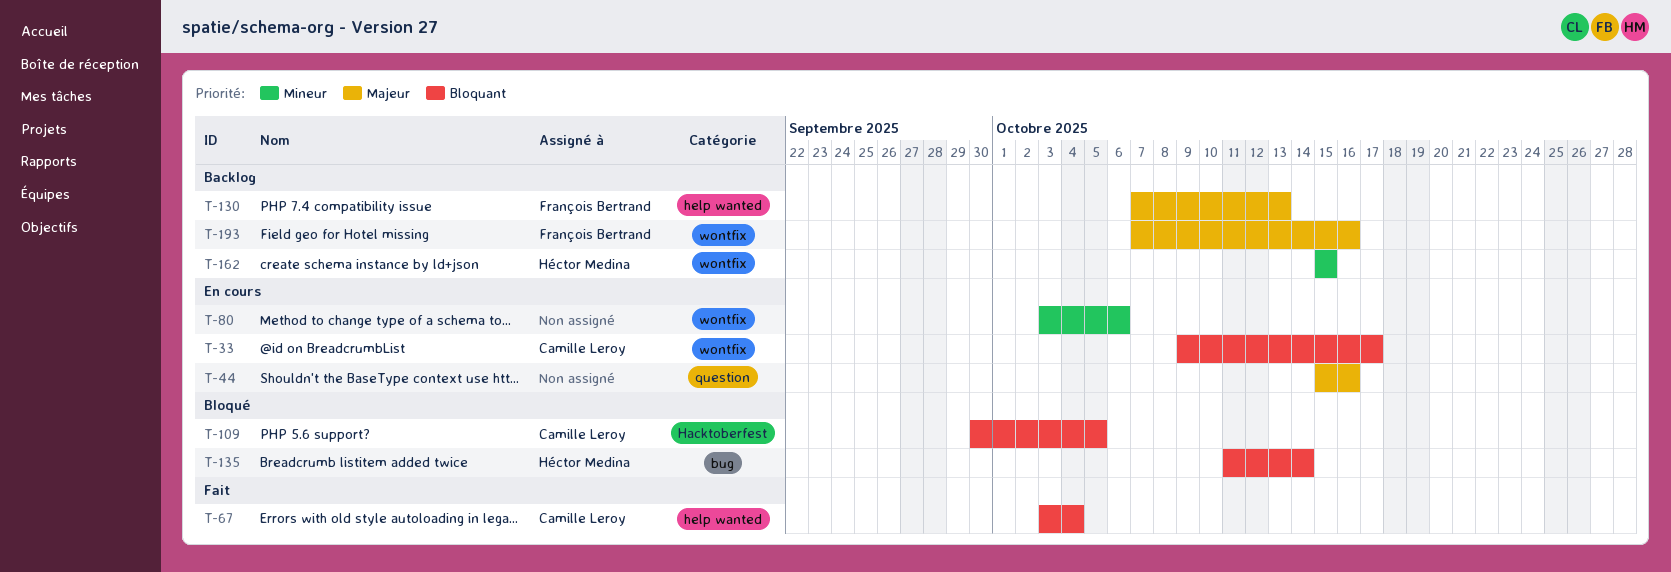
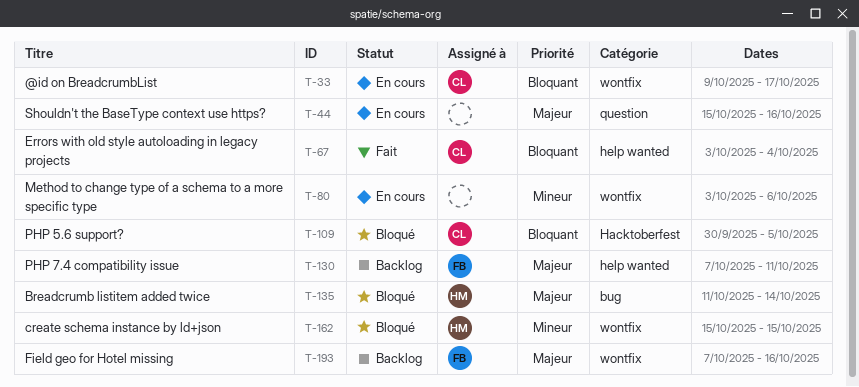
T-130, due: Oct 13 -> Oct 11
T-135, priority: Bloquant -> Majeur
T-162, status: Backlog -> Bloqué

